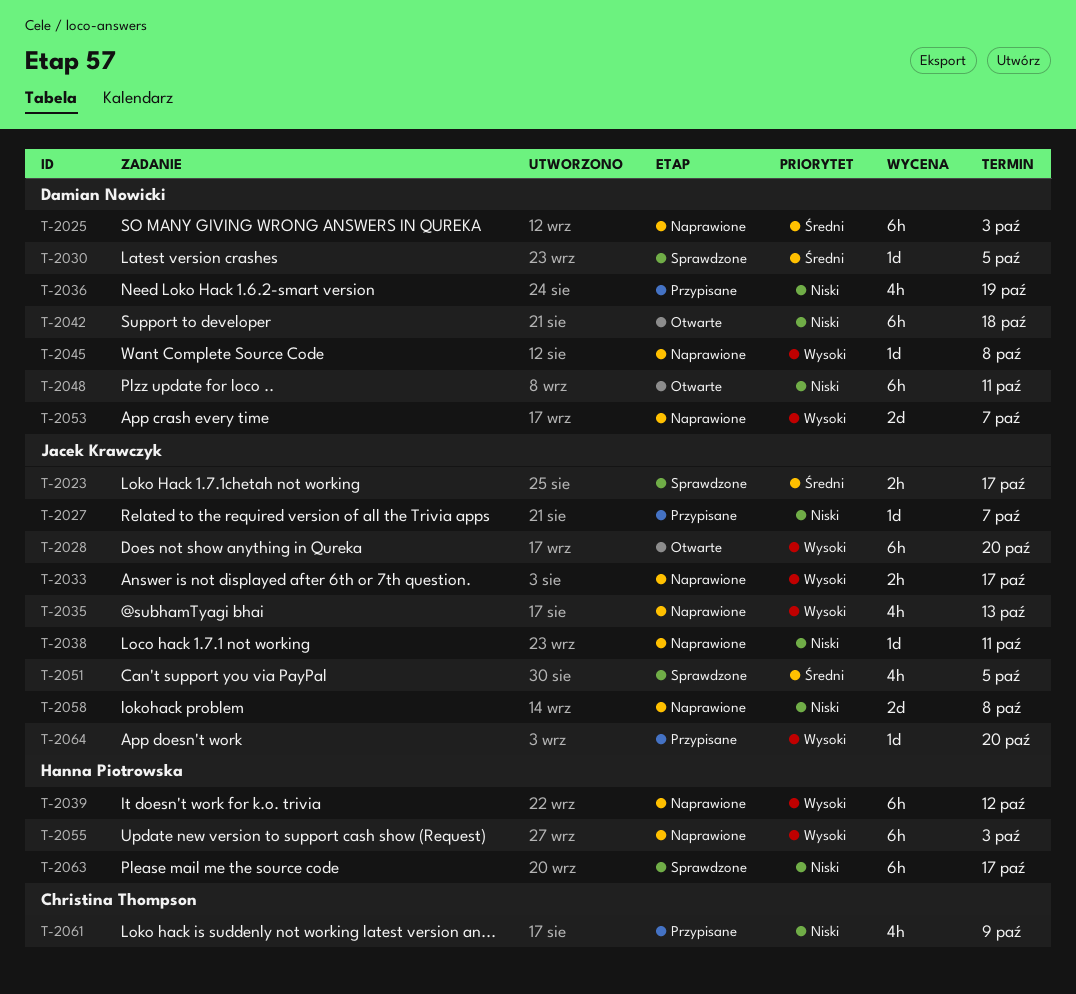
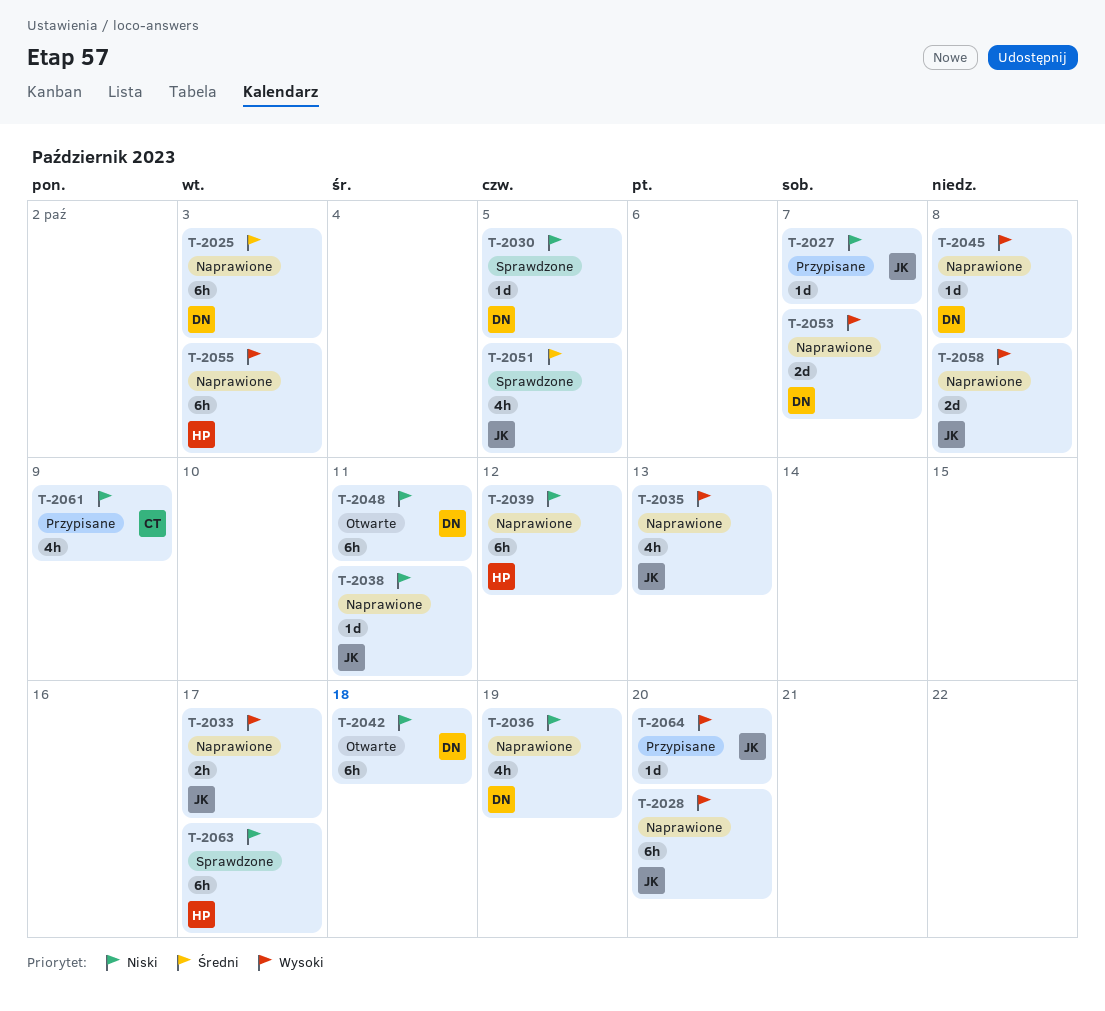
T-2023: present -> none
T-2028, status: Otwarte -> Naprawione
T-2030, priority: Średni -> Niski
T-2036, status: Przypisane -> Naprawione
T-2039, priority: Wysoki -> Niski
T-2058, priority: Niski -> Wysoki

